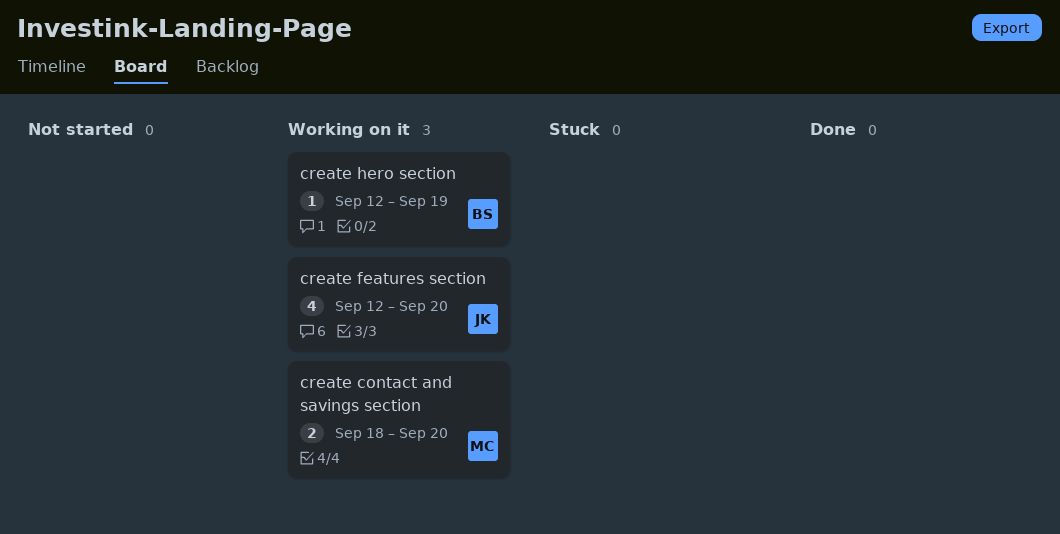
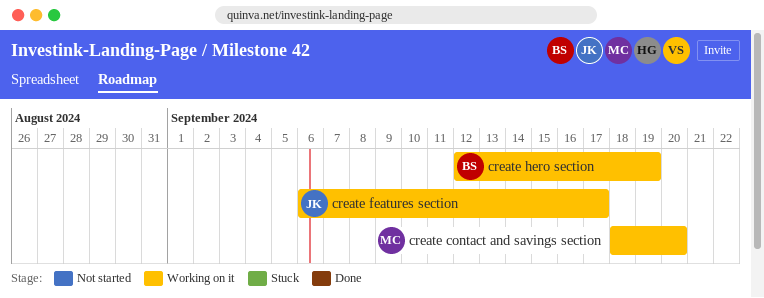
create features section, start: Sep 12 -> Sep 6
create features section, due: Sep 20 -> Sep 17

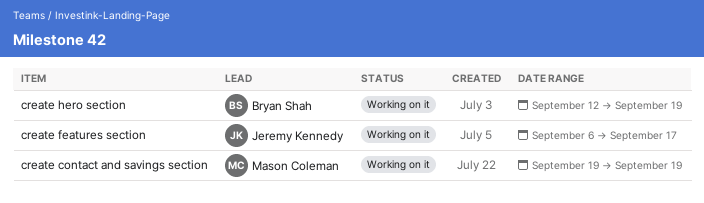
create contact and savings section, start: Sep 18 -> Sep 19
create contact and savings section, due: Sep 20 -> Sep 19

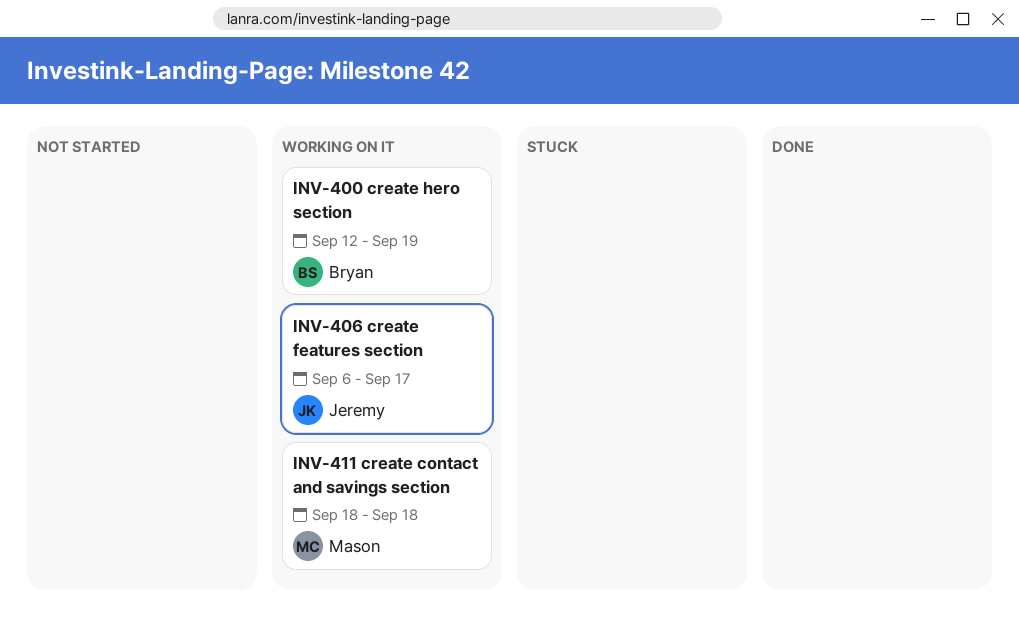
create contact and savings section, start: Sep 19 -> Sep 18
create contact and savings section, due: Sep 19 -> Sep 18

